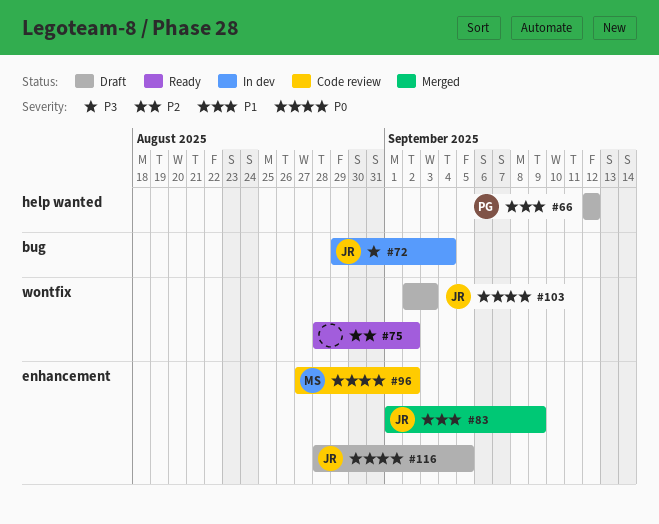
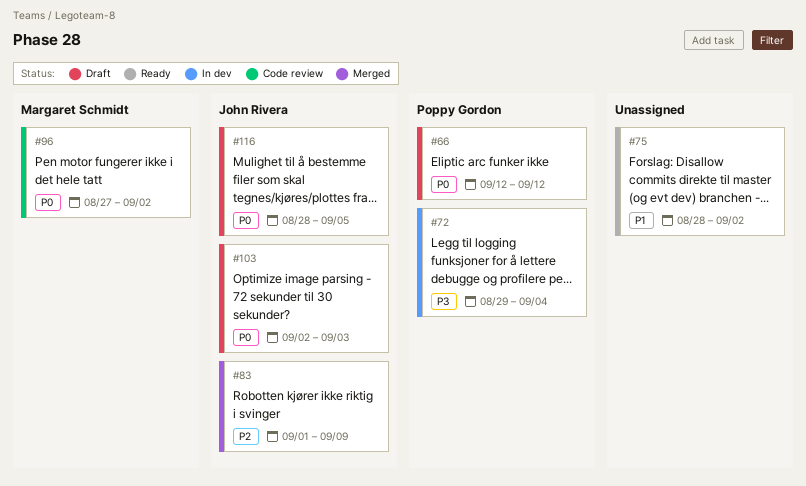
#66, priority: P1 -> P0
#72, owner: John Rivera -> Poppy Gordon
#75, priority: P2 -> P1
#83, priority: P1 -> P2

